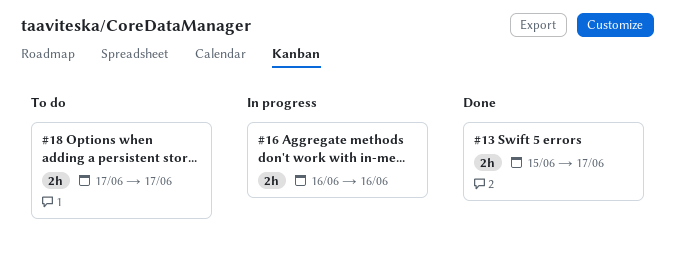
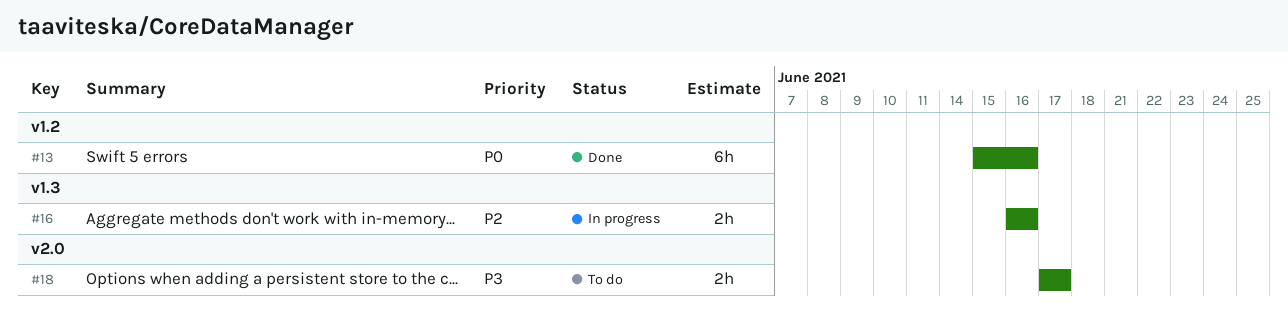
#13, estimate: 2h -> 6h
#13, due: Jun 17 -> Jun 16

